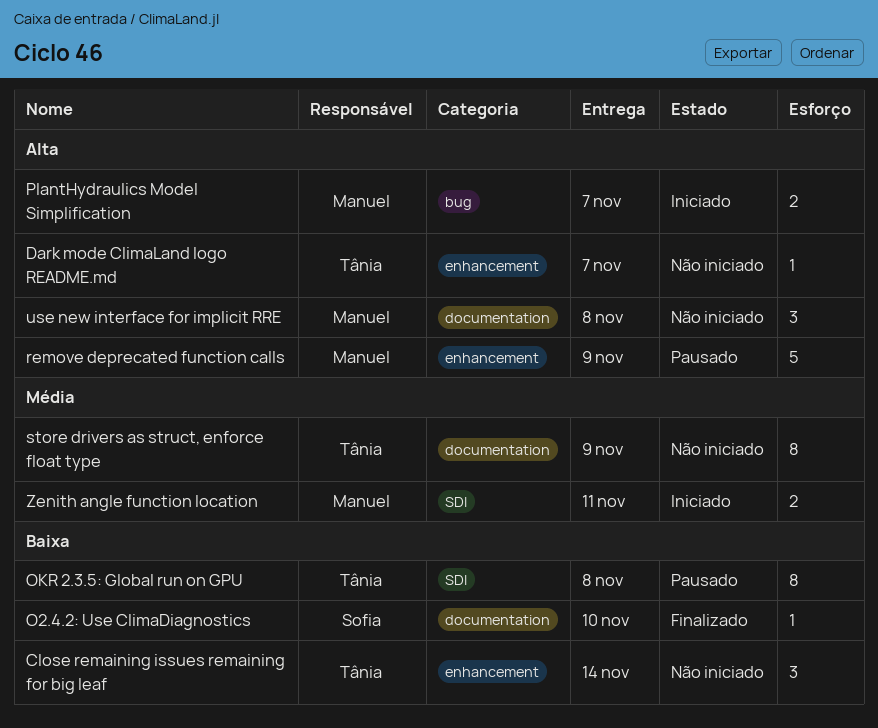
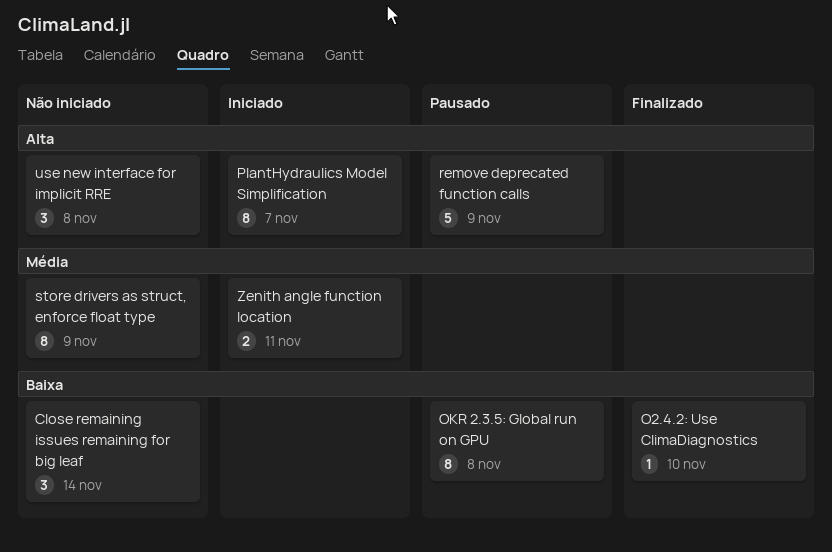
Dark mode ClimaLand logo README.md: present -> none
PlantHydraulics Model Simplification, estimate: 2 -> 8

